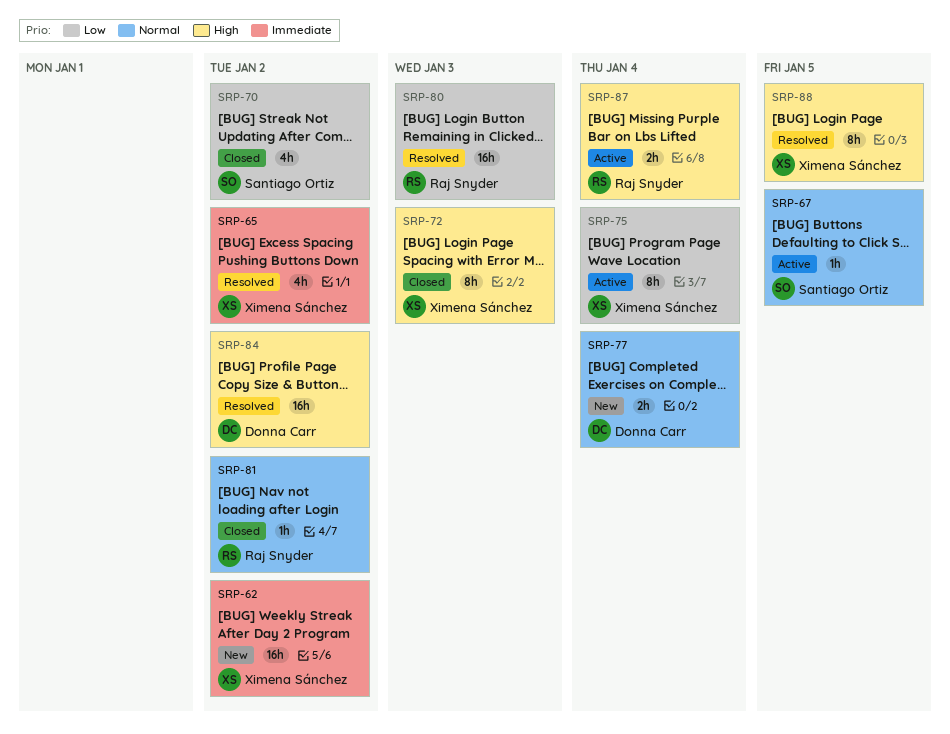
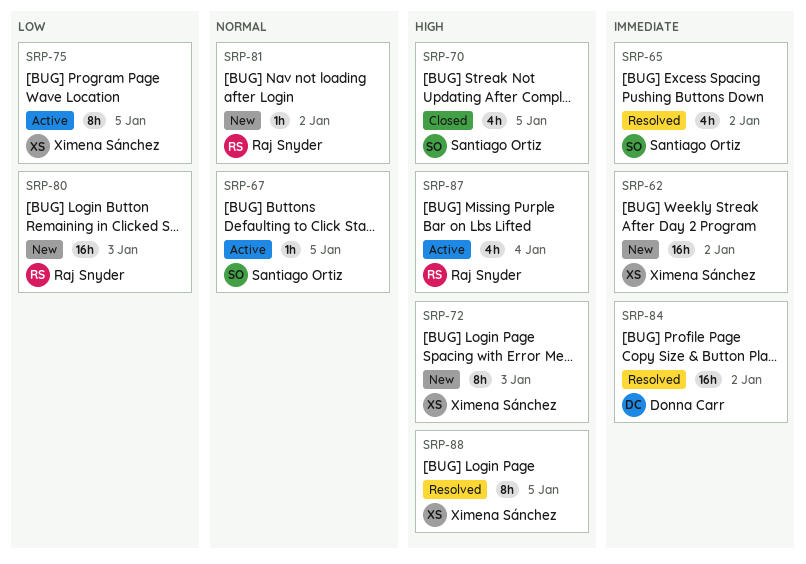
SRP-65, owner: Ximena Sánchez -> Santiago Ortiz
SRP-70, priority: Low -> High
SRP-70, due: Jan 2 -> Jan 5
SRP-72, status: Closed -> New
SRP-75, due: Jan 4 -> Jan 5
SRP-77: present -> none
SRP-80, status: Resolved -> New
SRP-81, status: Closed -> New
SRP-84, priority: High -> Immediate
SRP-87, estimate: 2h -> 4h

